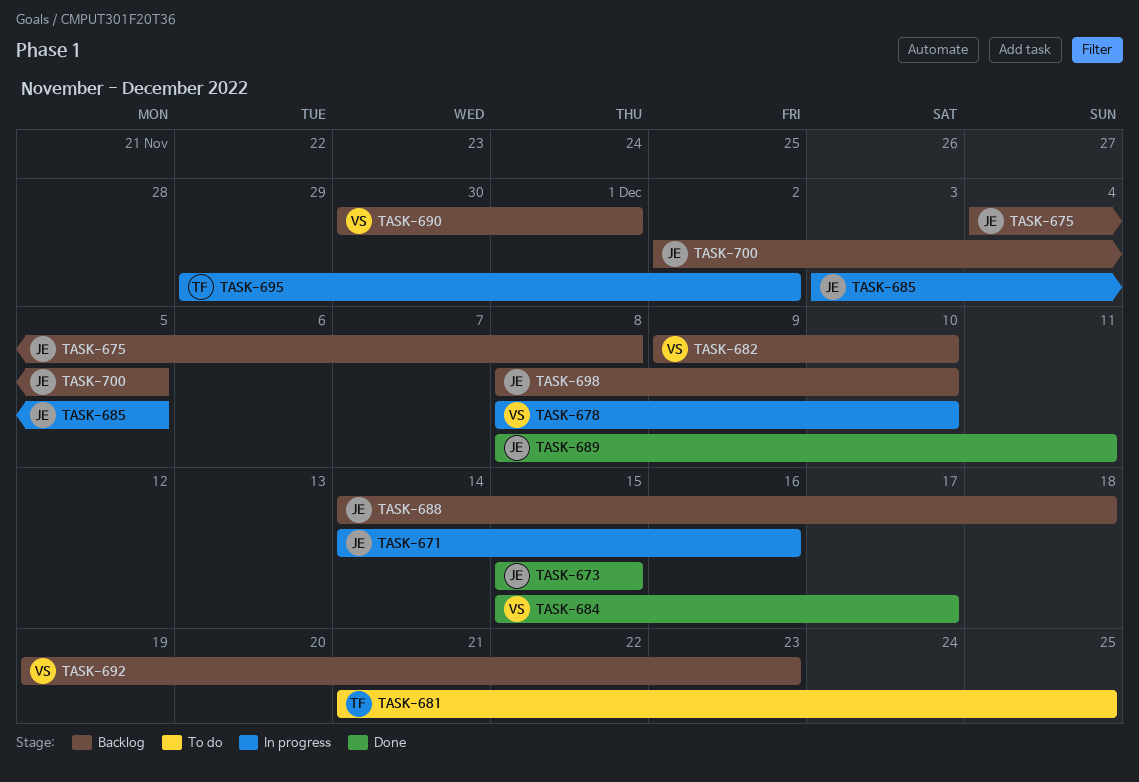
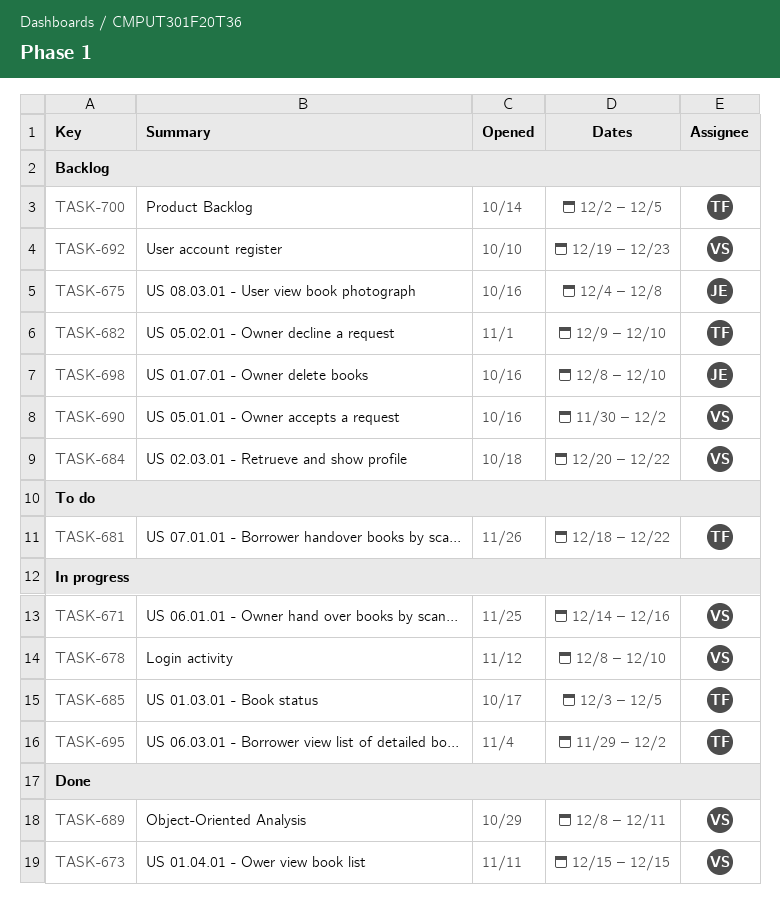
TASK-671, owner: JE -> VS
TASK-673, owner: JE -> VS
TASK-681, start: Dec 21 -> Dec 18
TASK-681, due: Dec 25 -> Dec 22
TASK-682, owner: VS -> TF
TASK-684, status: Done -> Backlog
TASK-684, start: Dec 15 -> Dec 20
TASK-684, due: Dec 17 -> Dec 22
TASK-685, owner: JE -> TF
TASK-688: present -> none
TASK-689, owner: JE -> VS
TASK-690, due: Dec 1 -> Dec 2
TASK-700, owner: JE -> TF

